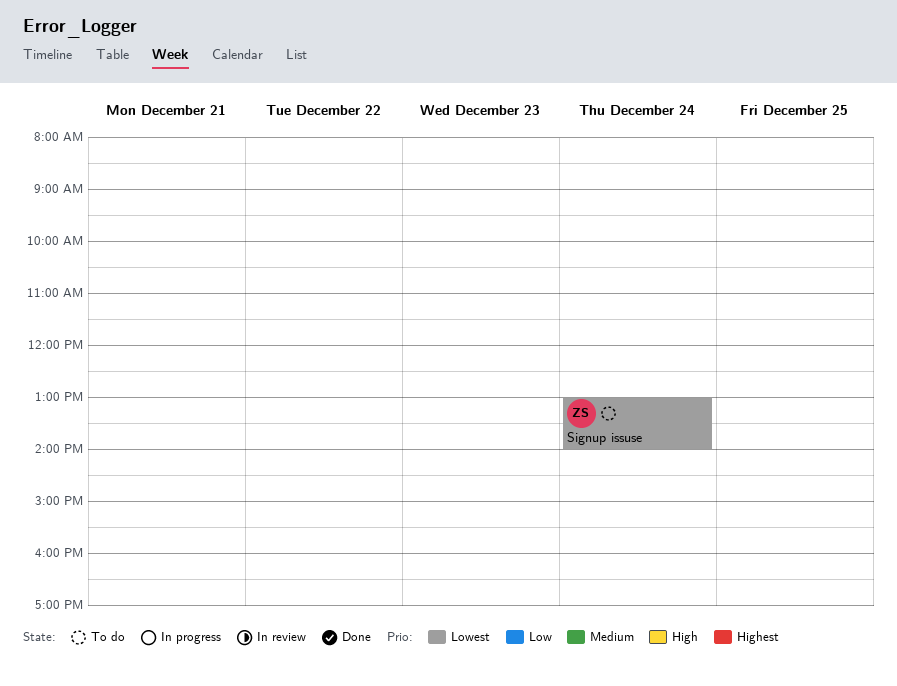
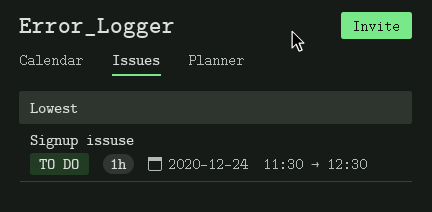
Signup issuse, begins: 13:00 -> 11:30
Signup issuse, ends: 14:00 -> 12:30

